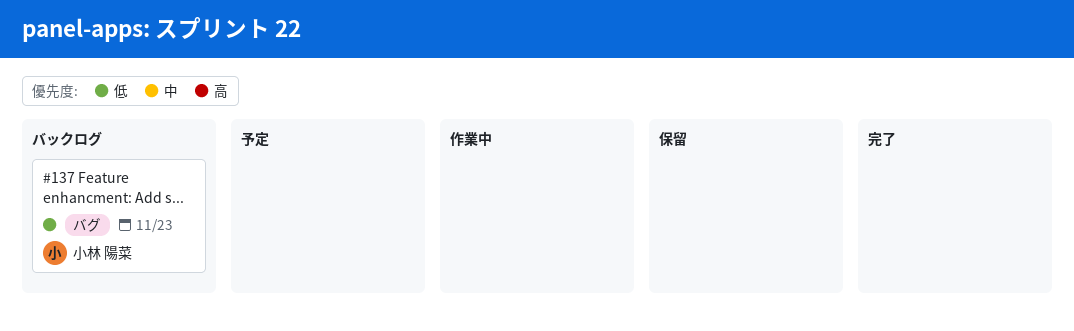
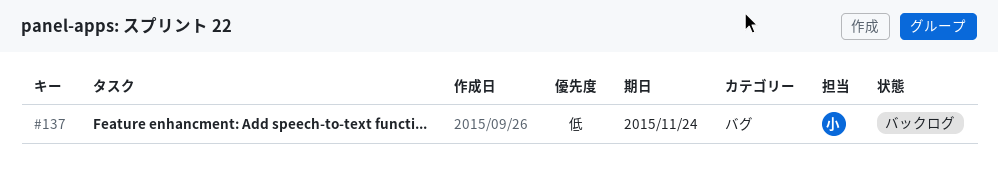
#137, due: Nov 23 -> Nov 24

